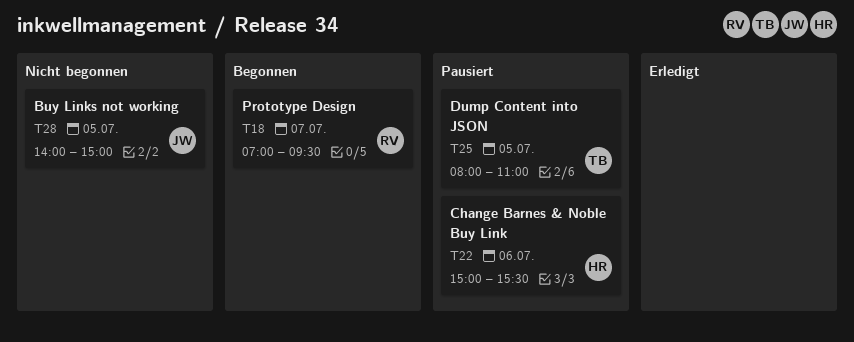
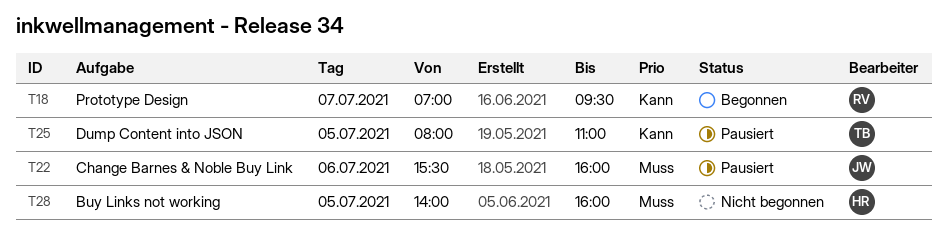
T22, owner: HR -> JW
T22, begins: 15:00 -> 15:30
T22, ends: 15:30 -> 16:00
T28, owner: JW -> HR
T28, ends: 15:00 -> 16:00

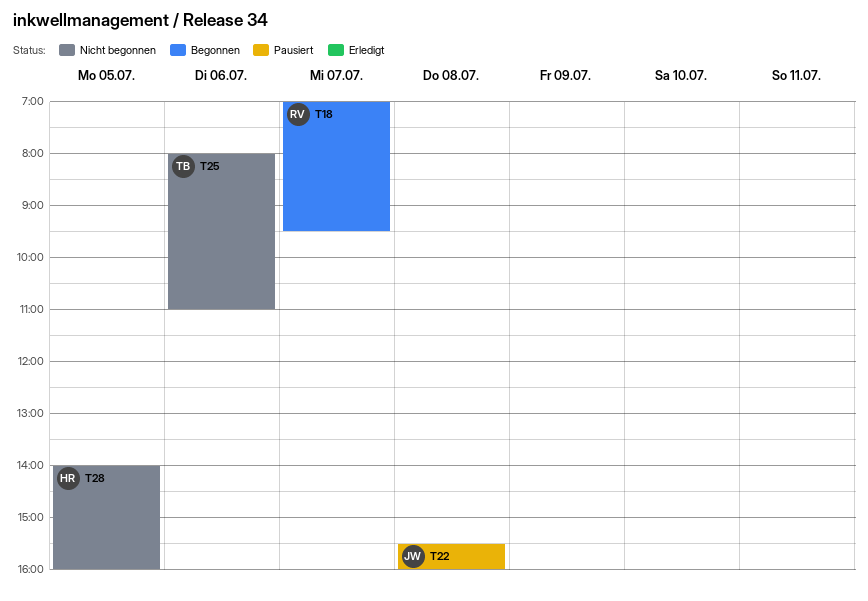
T22, day: Jul 6 -> Jul 8
T25, status: Pausiert -> Nicht begonnen
T25, day: Jul 5 -> Jul 6

